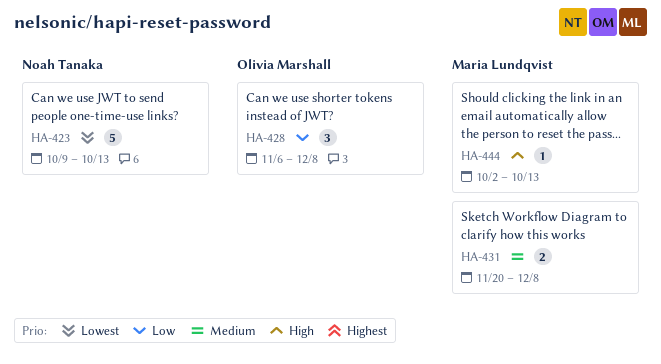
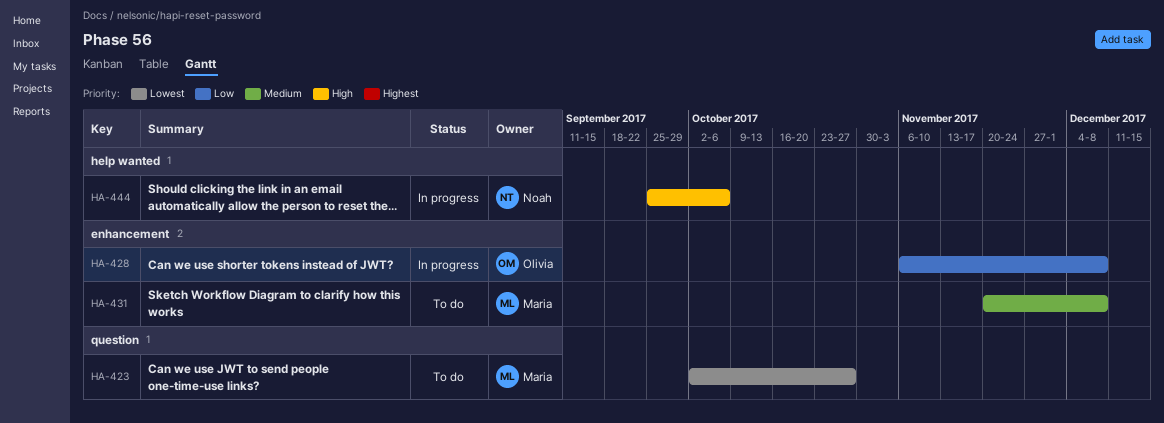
HA-423, owner: Noah Tanaka -> Maria Lundqvist
HA-423, start: Oct 9 -> Oct 2
HA-423, due: Oct 13 -> Oct 27
HA-444, owner: Maria Lundqvist -> Noah Tanaka
HA-444, start: Oct 2 -> Sep 25
HA-444, due: Oct 13 -> Oct 6

